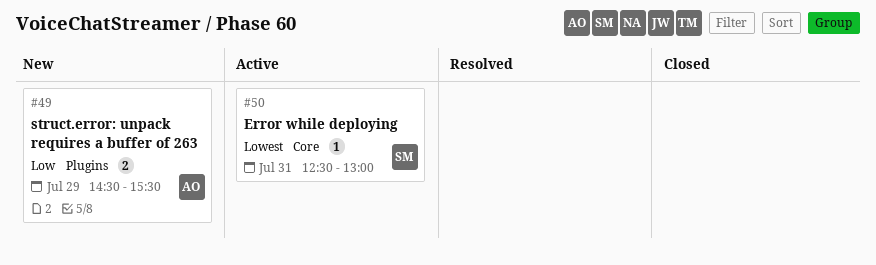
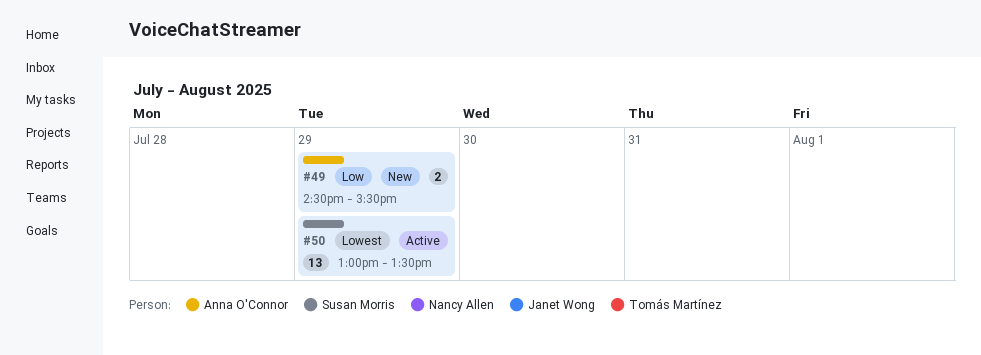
#50, estimate: 1 -> 13
#50, day: Jul 31 -> Jul 29
#50, begins: 12:30 -> 13:00
#50, ends: 13:00 -> 13:30

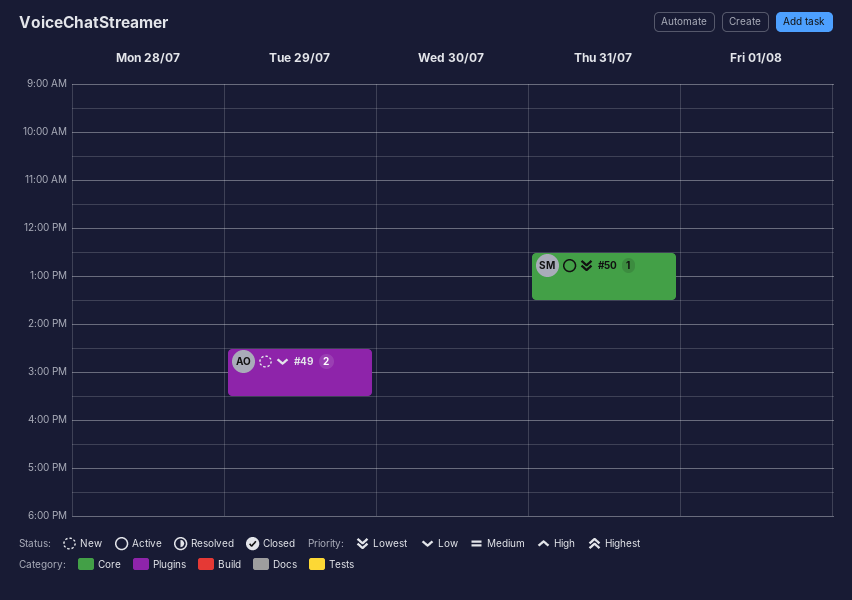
#50, estimate: 13 -> 1
#50, day: Jul 29 -> Jul 31
#50, begins: 13:00 -> 12:30

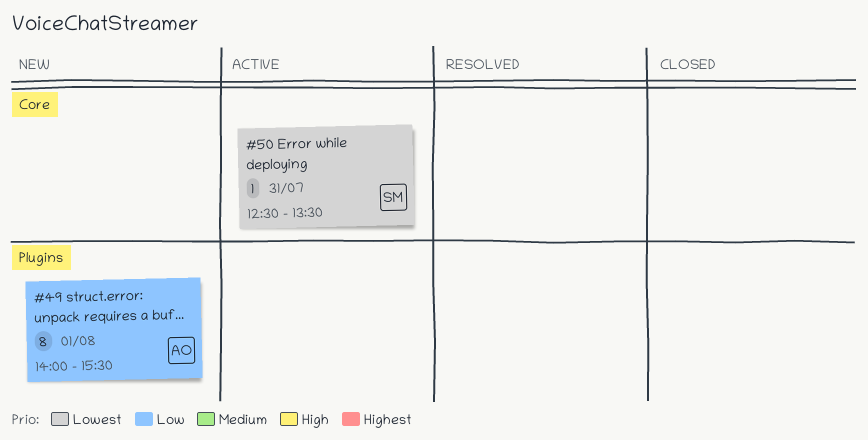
#49, estimate: 2 -> 8
#49, day: Jul 29 -> Aug 1
#49, begins: 14:30 -> 14:00

